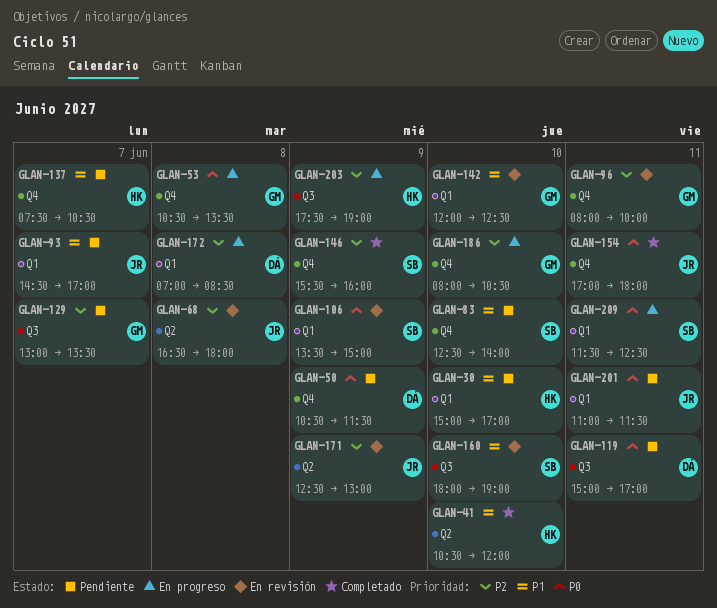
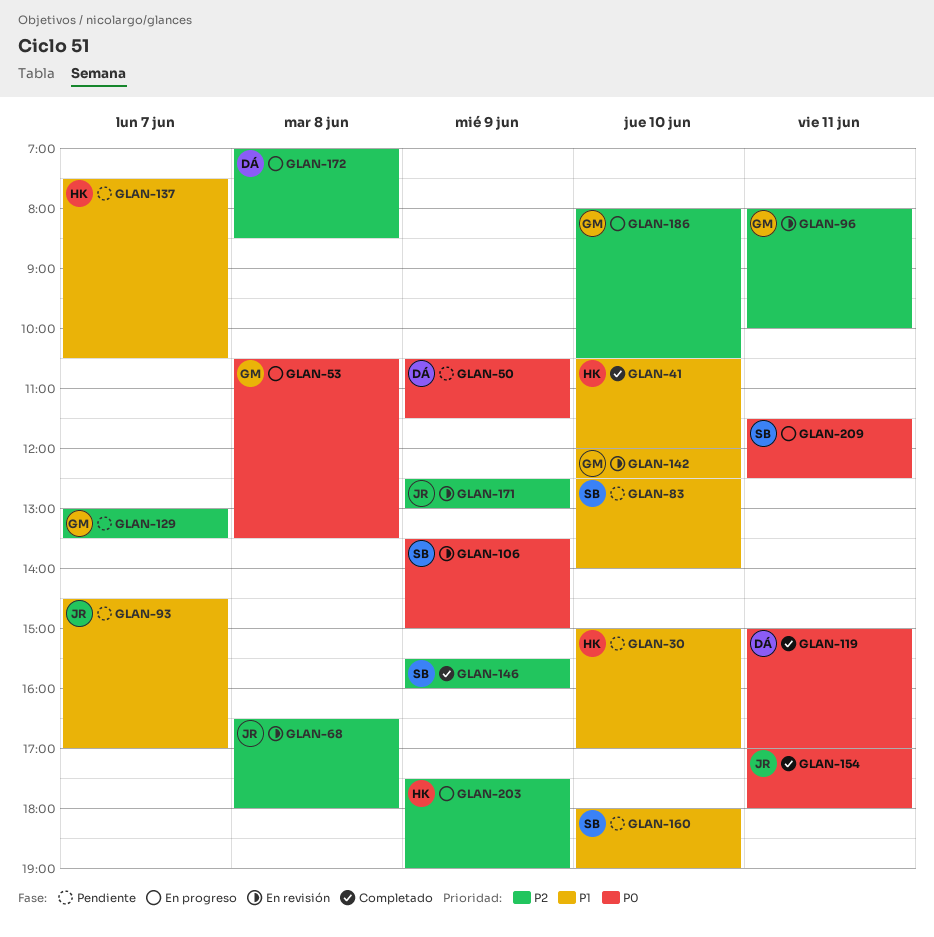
GLAN-119, status: Pendiente -> Completado
GLAN-160, status: En revisión -> Pendiente
GLAN-201: present -> none

